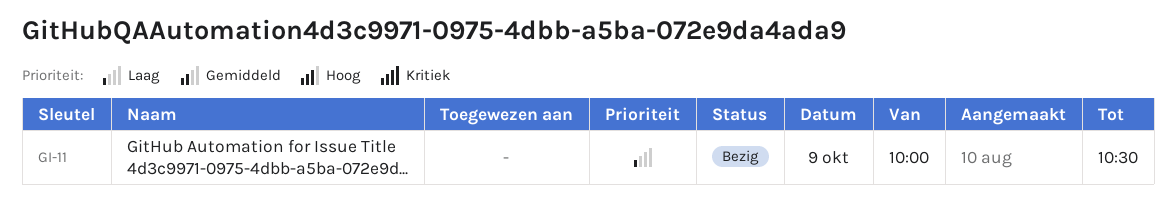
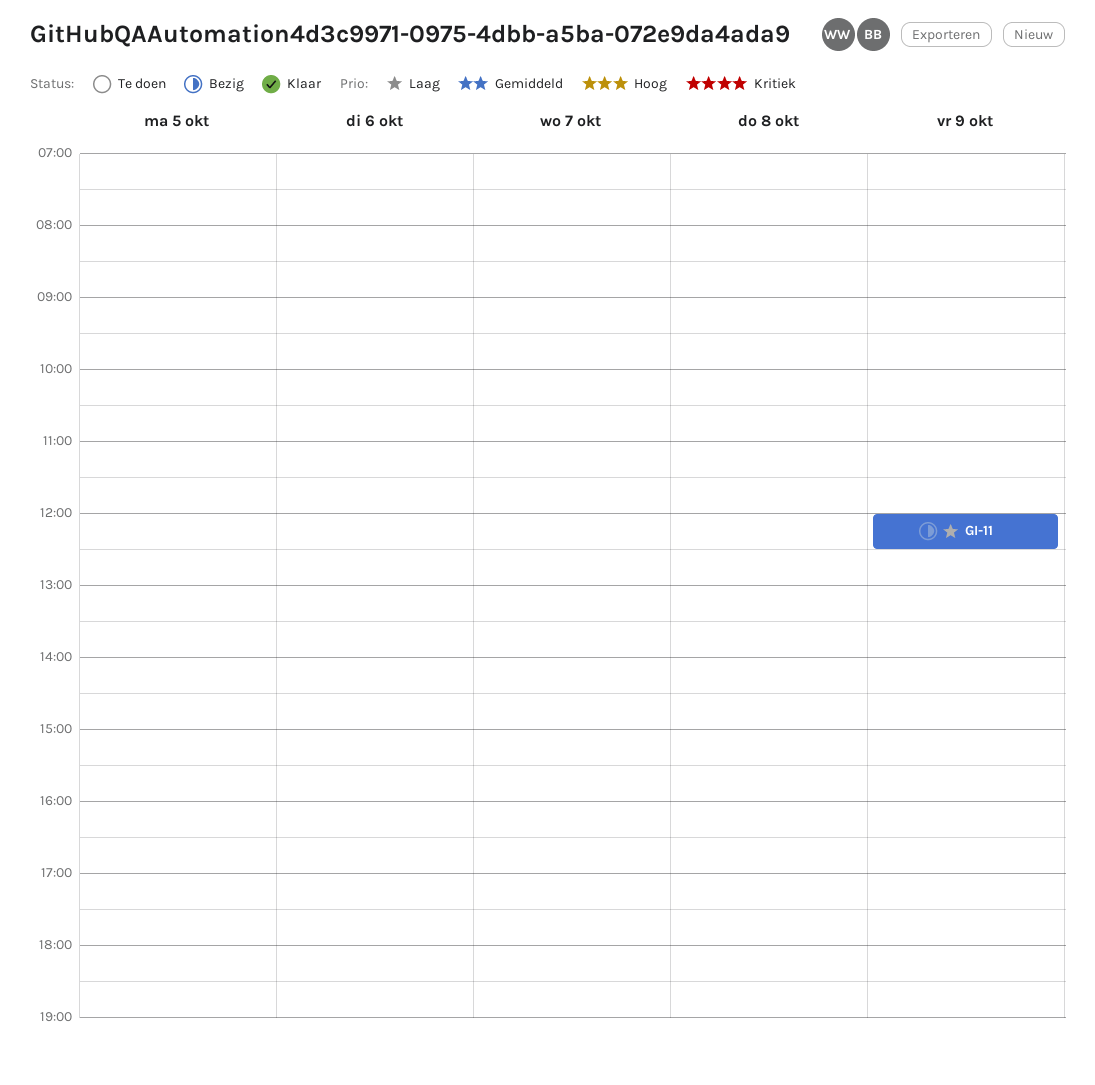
GI-11, begins: 10:00 -> 12:00
GI-11, ends: 10:30 -> 12:30

